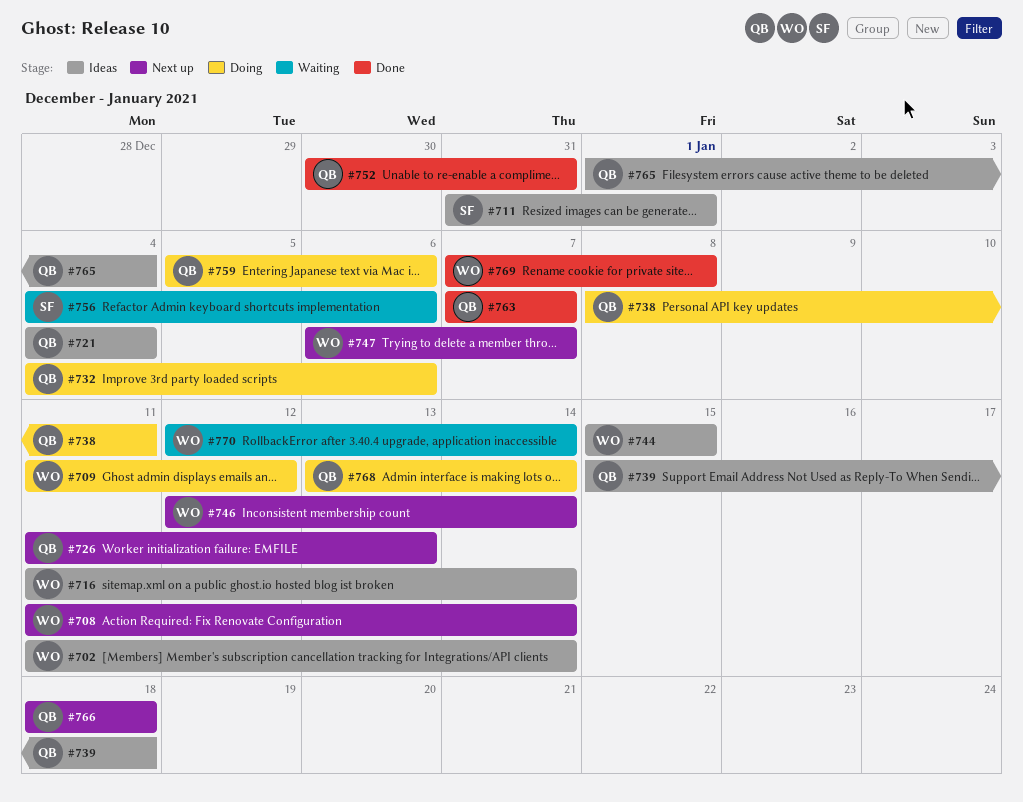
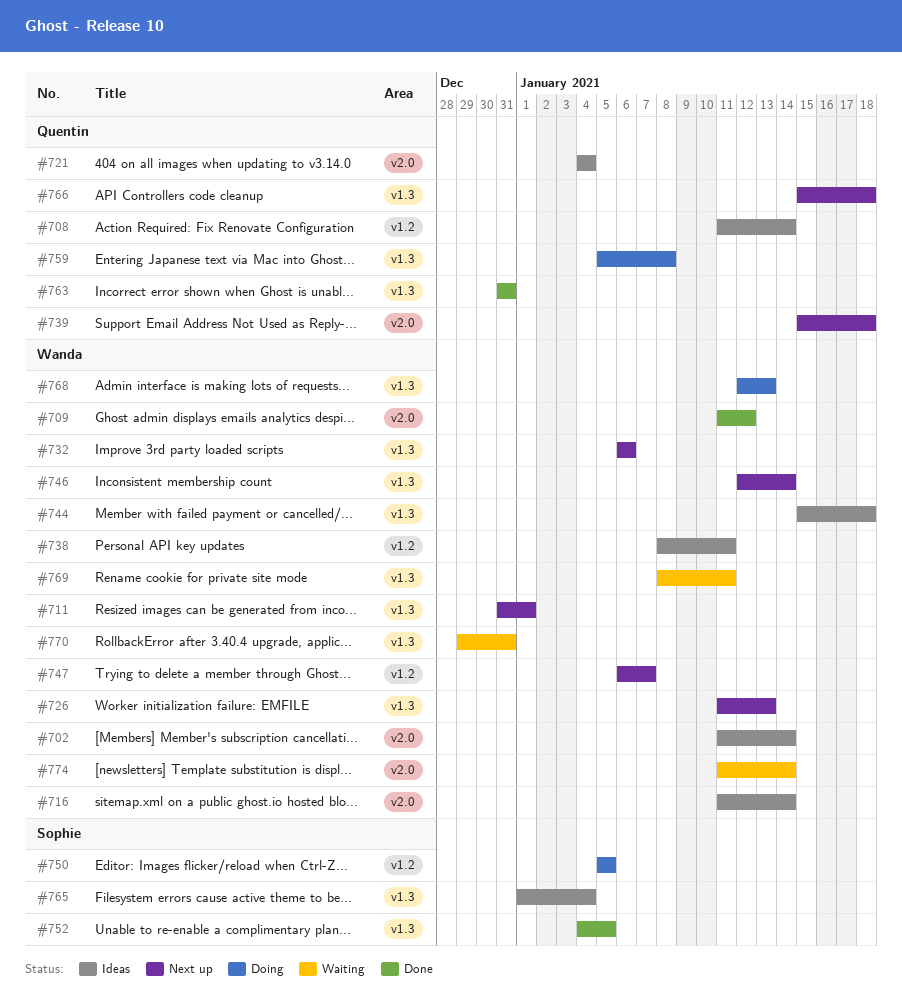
#708, status: Next up -> Ideas
#708, owner: Wanda -> Quentin
#709, status: Doing -> Done
#711, status: Ideas -> Next up
#711, owner: Sophie -> Wanda
#726, owner: Quentin -> Wanda
#732, status: Doing -> Next up
#732, owner: Quentin -> Wanda
#732, start: Jan 4 -> Jan 6
#738, status: Doing -> Ideas
#738, owner: Quentin -> Wanda
#739, status: Ideas -> Next up
#744, due: Jan 15 -> Jan 18
#750: none -> present
#752, owner: Quentin -> Sophie
#752, start: Dec 30 -> Jan 4
#752, due: Dec 31 -> Jan 5
#756: present -> none
#759, due: Jan 6 -> Jan 8
#763, start: Jan 7 -> Dec 31
#763, due: Jan 7 -> Dec 31
#765, owner: Quentin -> Sophie
#766, start: Jan 18 -> Jan 15
#768, owner: Quentin -> Wanda
#768, start: Jan 13 -> Jan 12
#768, due: Jan 14 -> Jan 13
#769, status: Done -> Waiting
#769, start: Jan 7 -> Jan 8
#769, due: Jan 8 -> Jan 11
#770, start: Jan 12 -> Dec 29
#770, due: Jan 14 -> Dec 31
#774: none -> present

